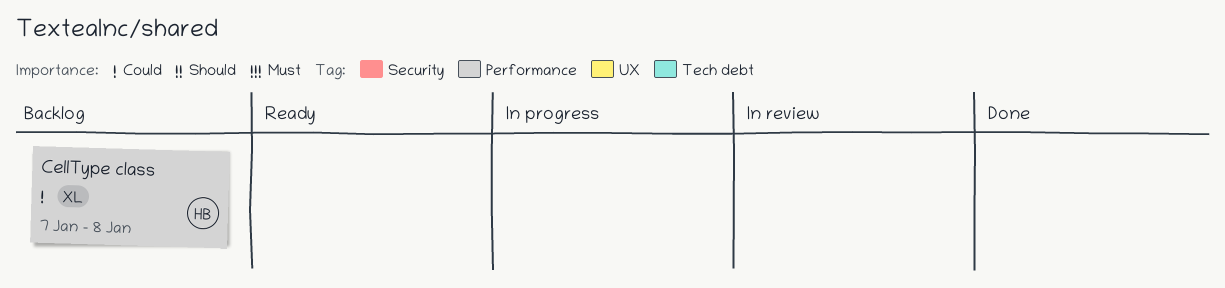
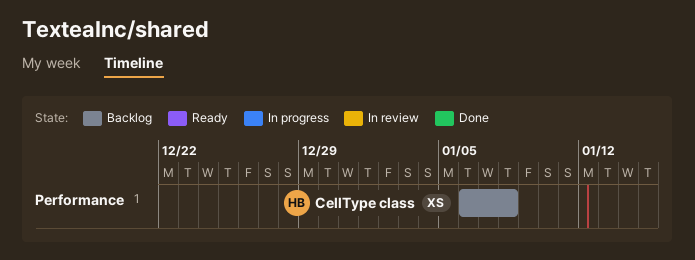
CellType class, estimate: XL -> XS
CellType class, start: Jan 7 -> Jan 6

